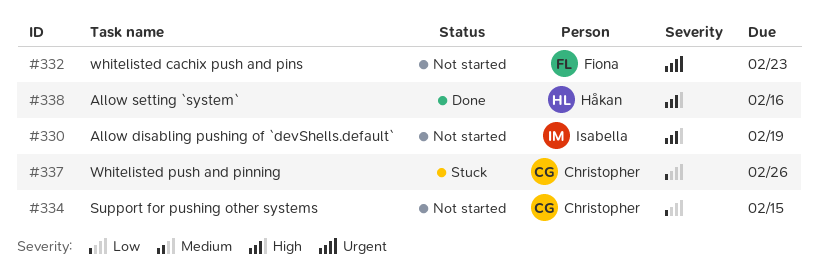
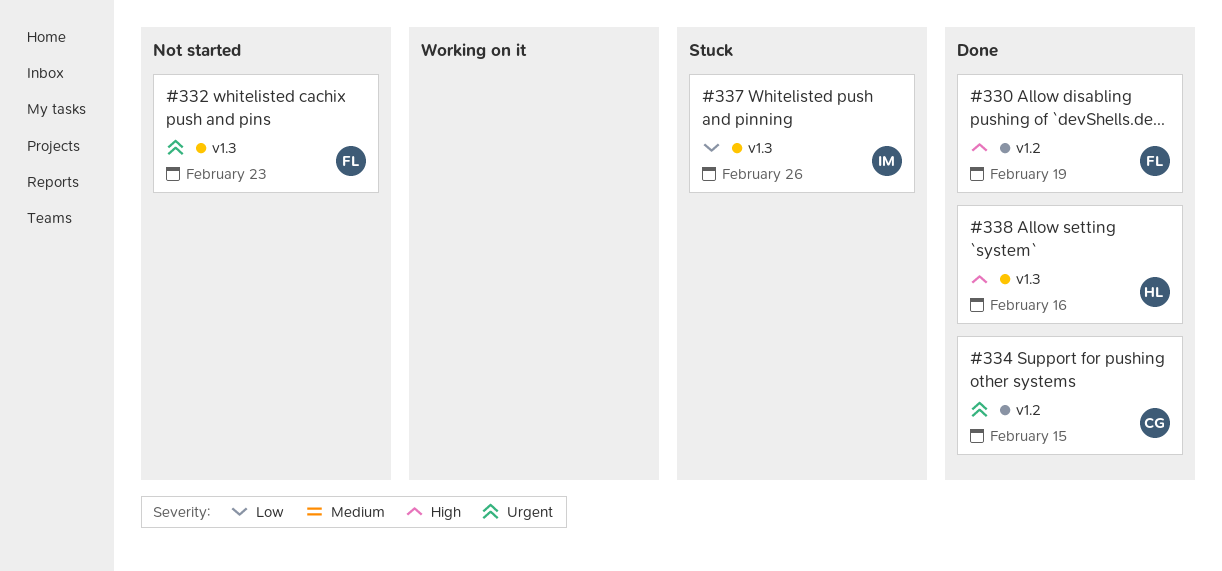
#330, status: Not started -> Done
#330, owner: Isabella -> Fiona
#334, status: Not started -> Done
#334, priority: Low -> Urgent
#337, owner: Christopher -> Isabella

